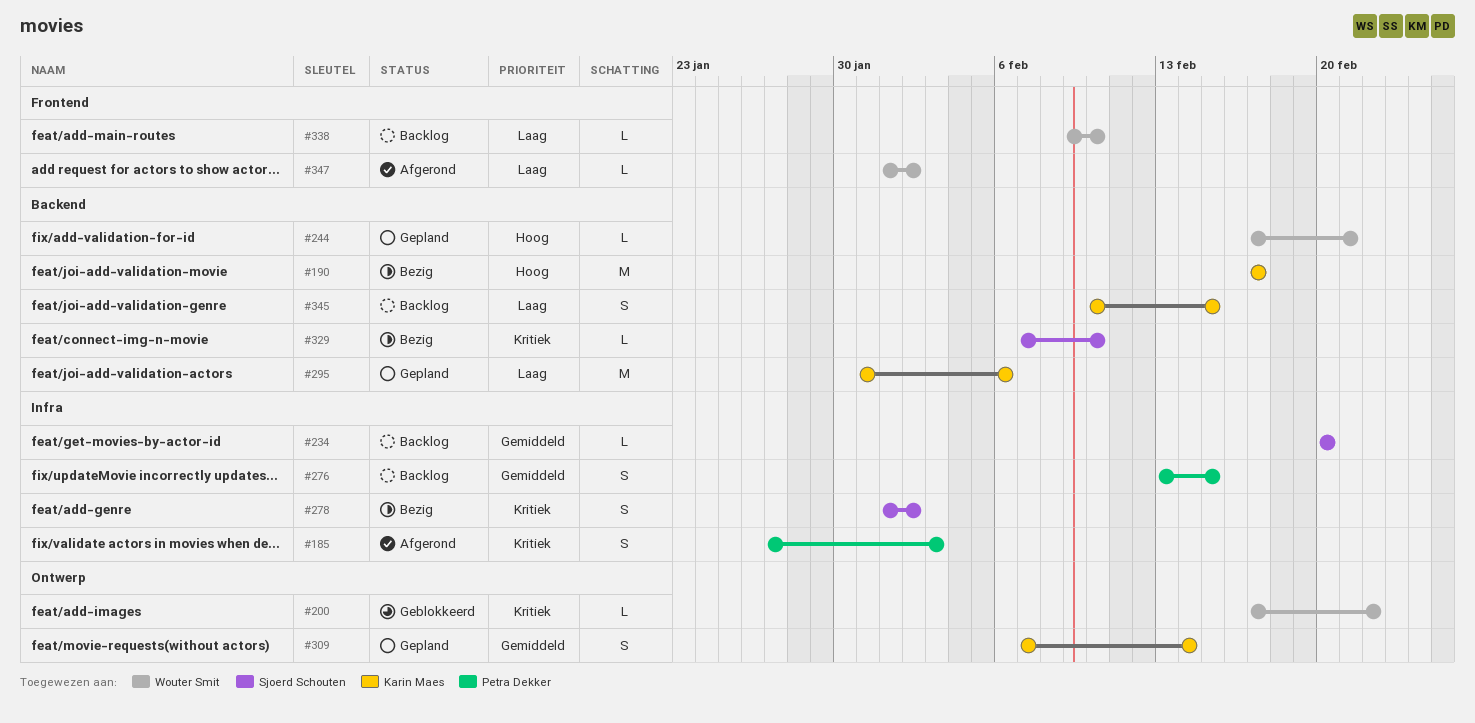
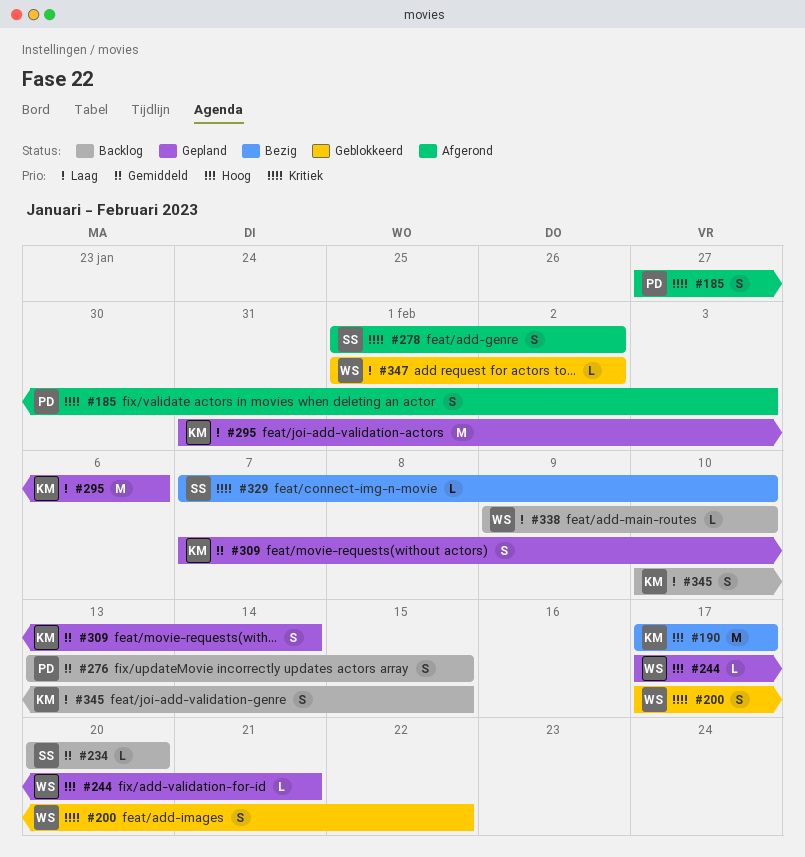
#200, estimate: L -> S
#278, status: Bezig -> Afgerond
#347, status: Afgerond -> Geblokkeerd

